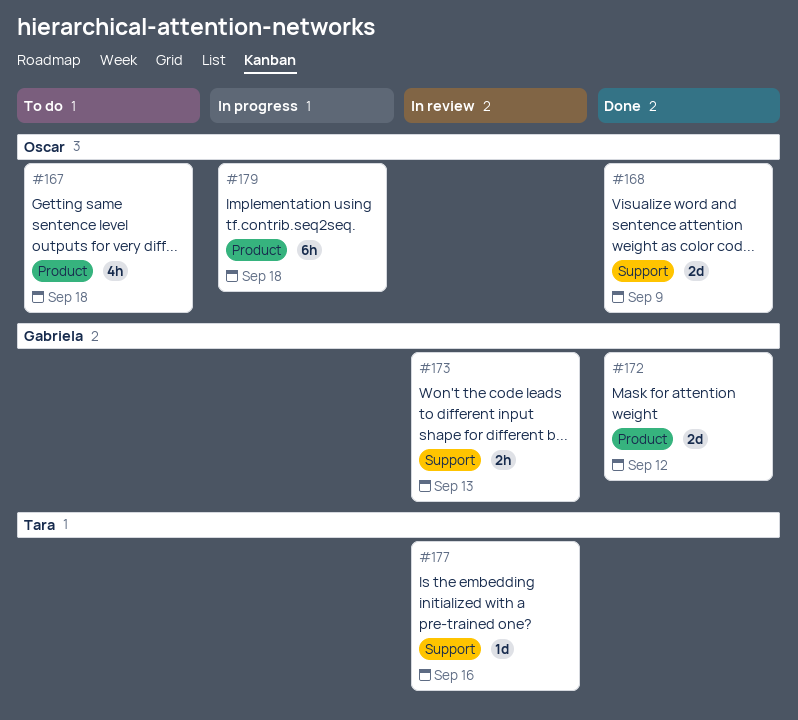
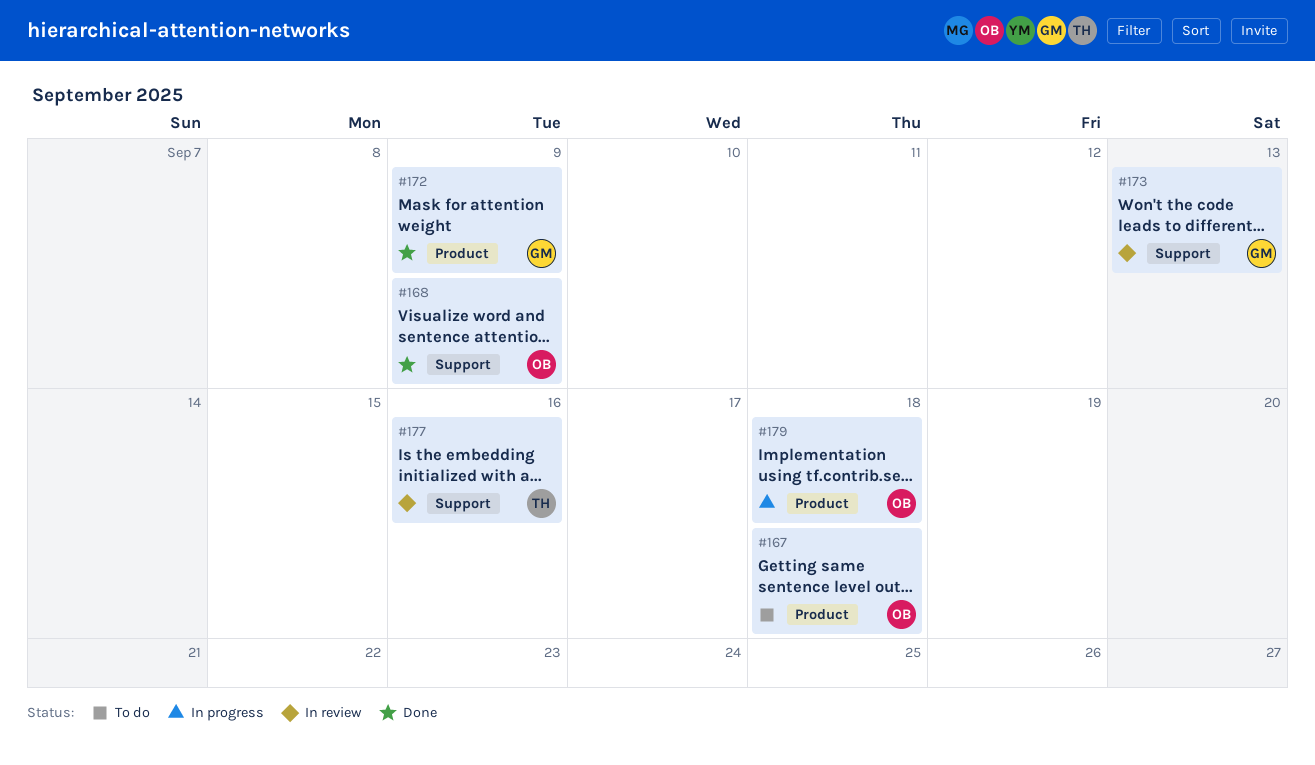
#172, due: Sep 12 -> Sep 9

